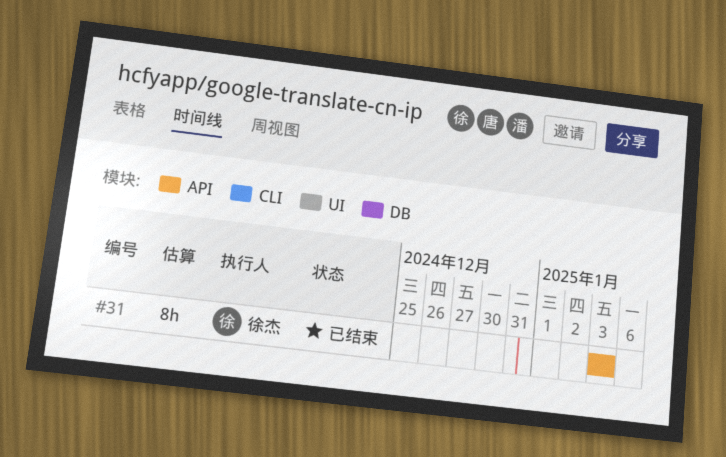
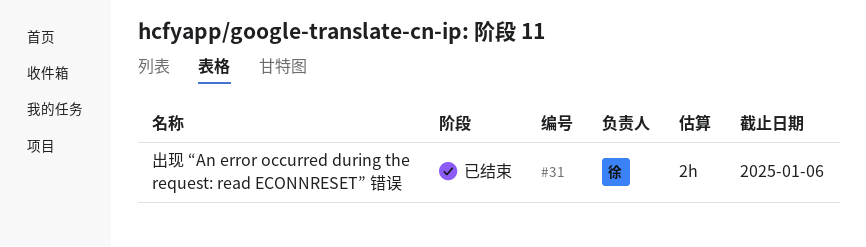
#31, estimate: 8h -> 2h
#31, due: Jan 3 -> Jan 6

